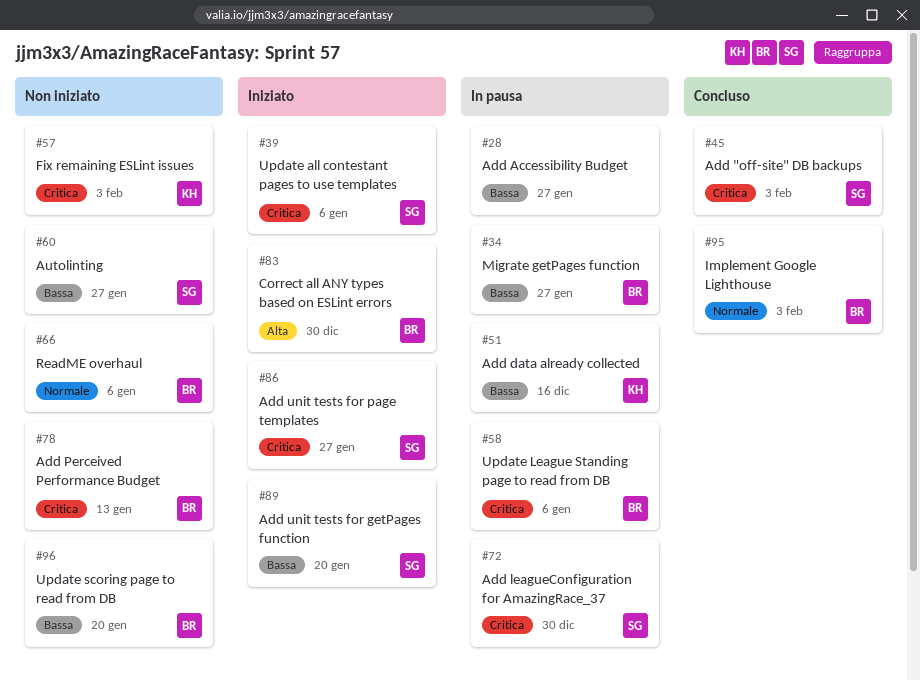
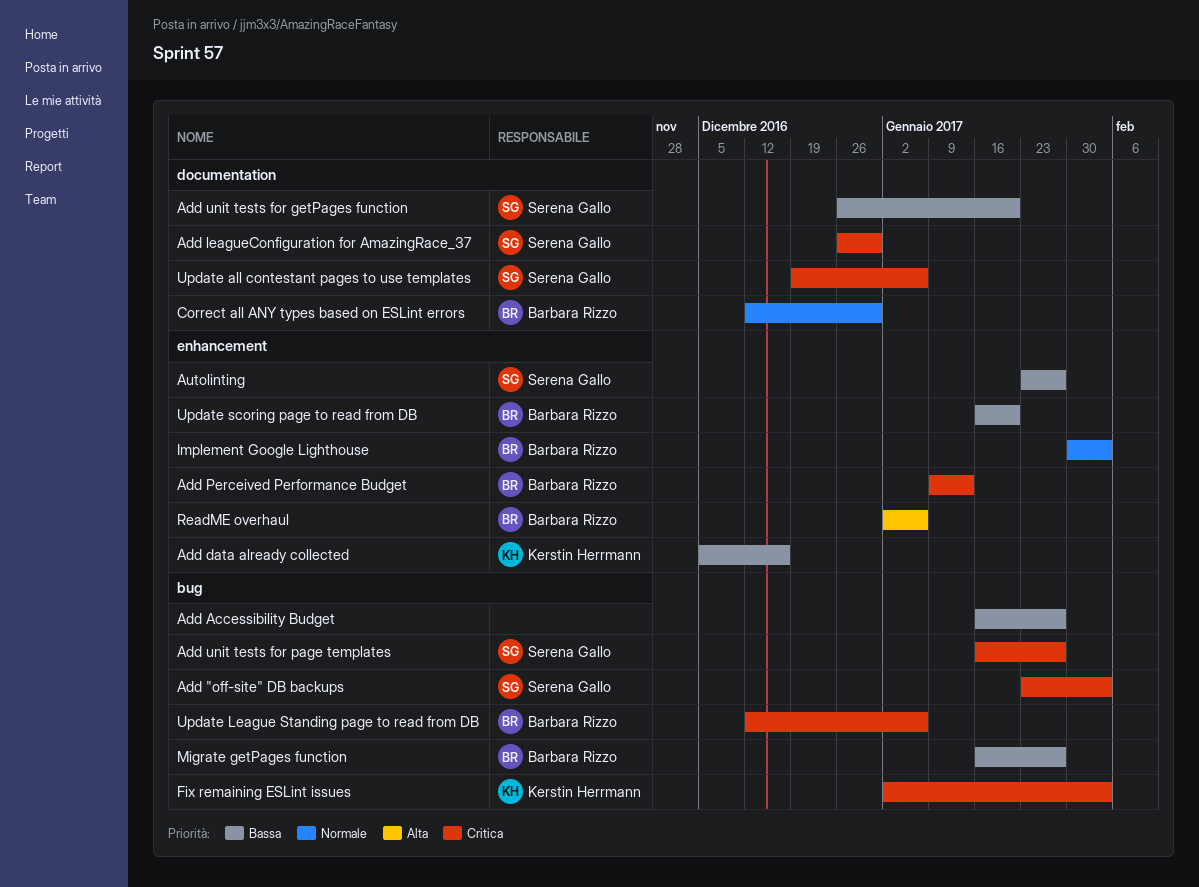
Correct all ANY types based on ESLint errors, priority: Alta -> Normale
ReadME overhaul, priority: Normale -> Alta

